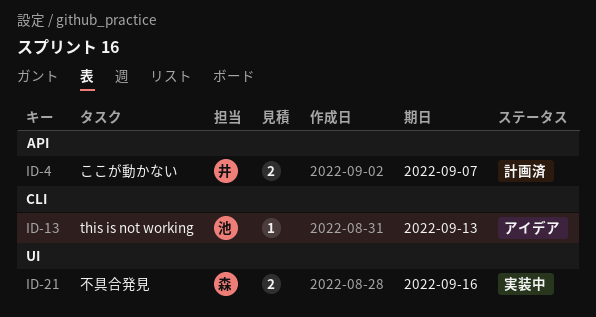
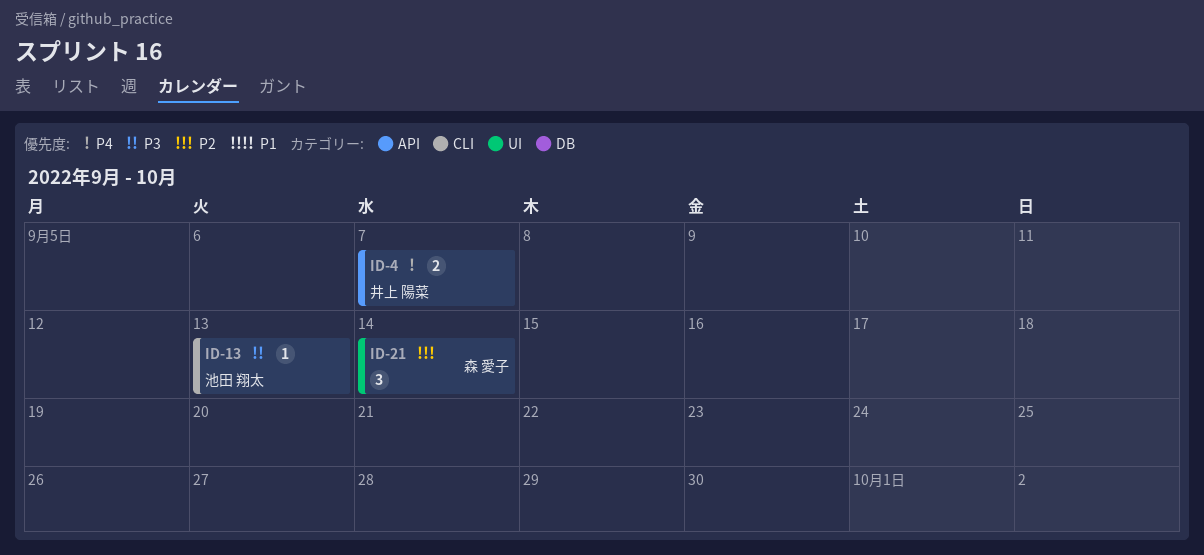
ID-21, estimate: 2 -> 3
ID-21, due: Sep 16 -> Sep 14

